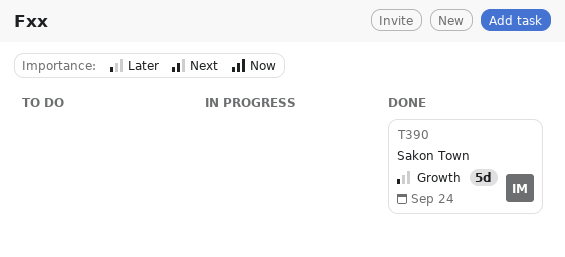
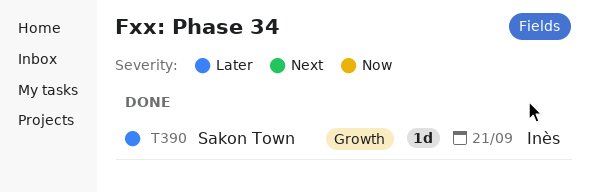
T390, estimate: 5d -> 1d
T390, due: Sep 24 -> Sep 21

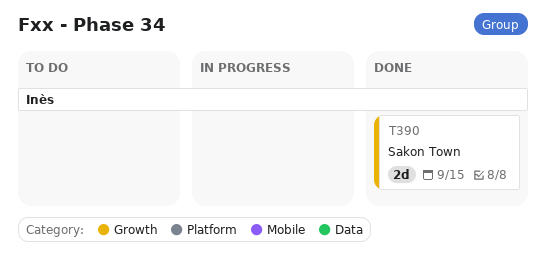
T390, estimate: 1d -> 2d
T390, due: Sep 21 -> Sep 15

